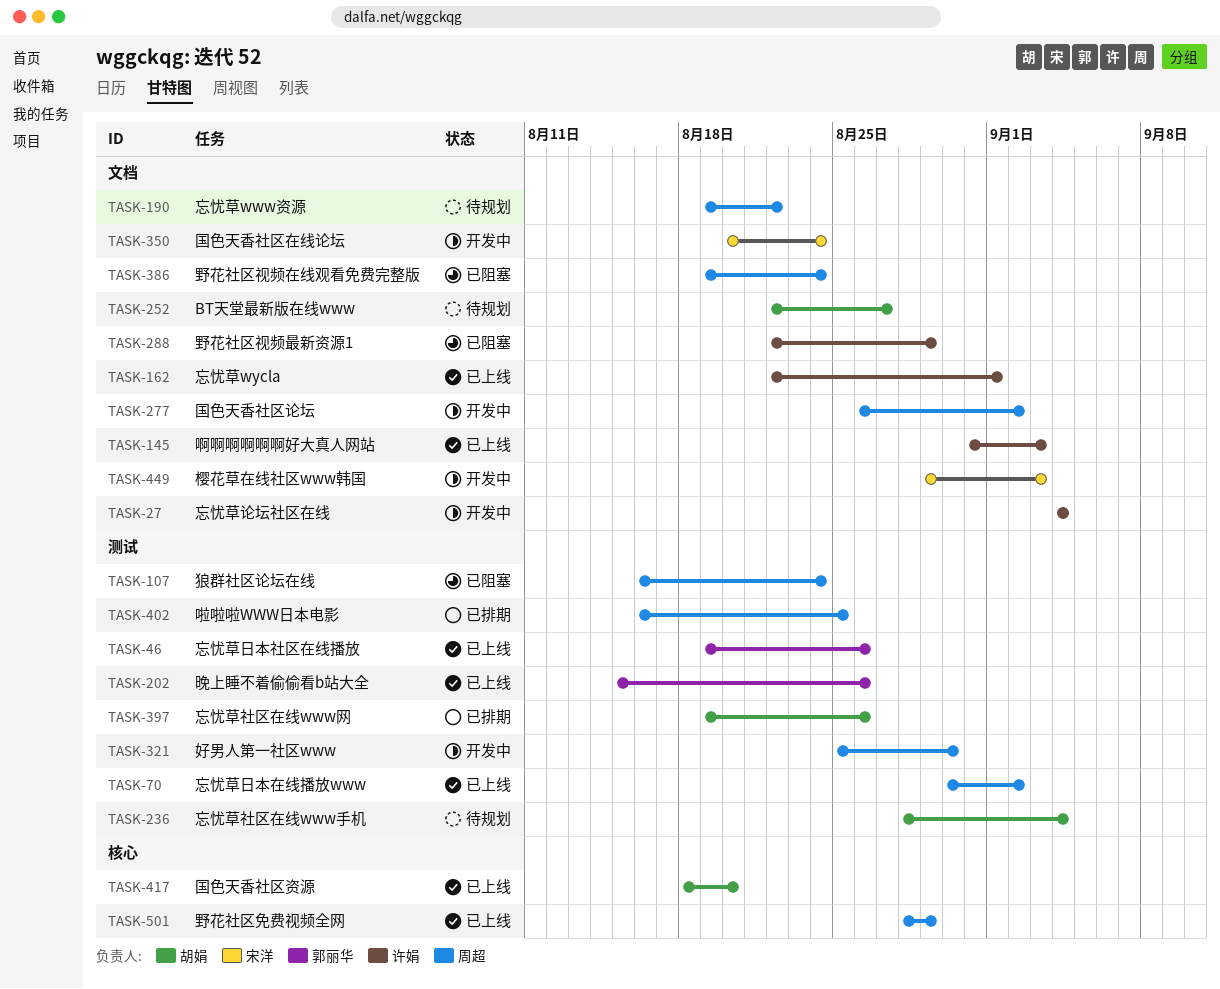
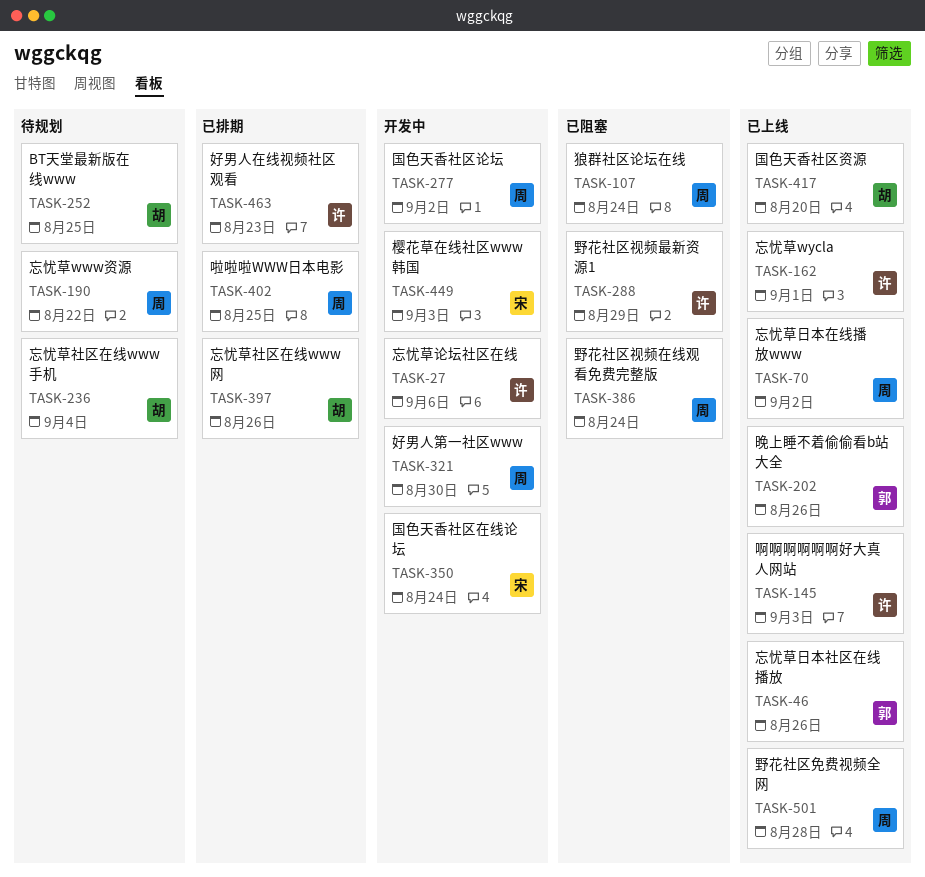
TASK-27, due: Sep 4 -> Sep 6
TASK-252, due: Aug 27 -> Aug 25
TASK-463: none -> present
TASK-501, due: Aug 29 -> Aug 28

